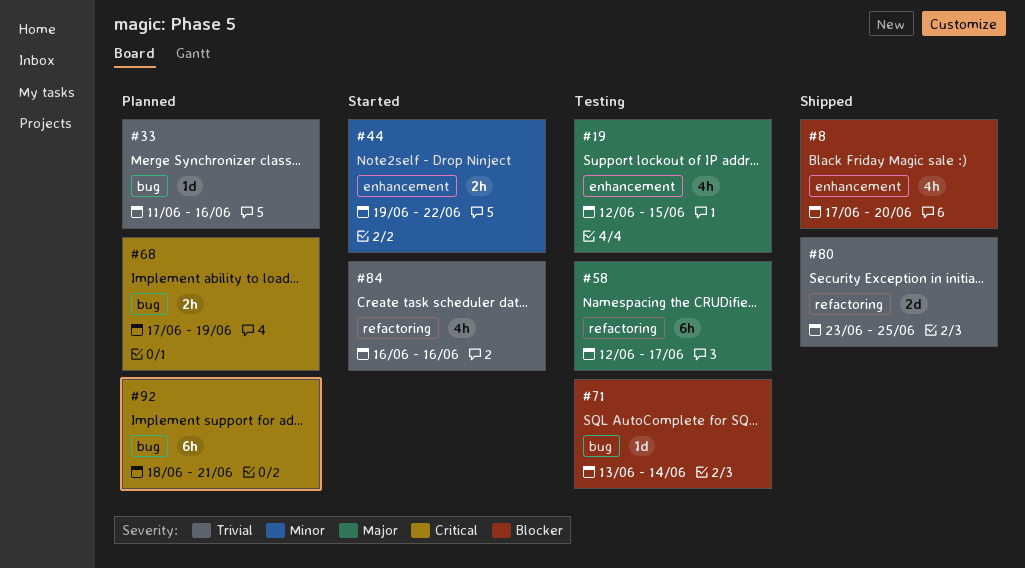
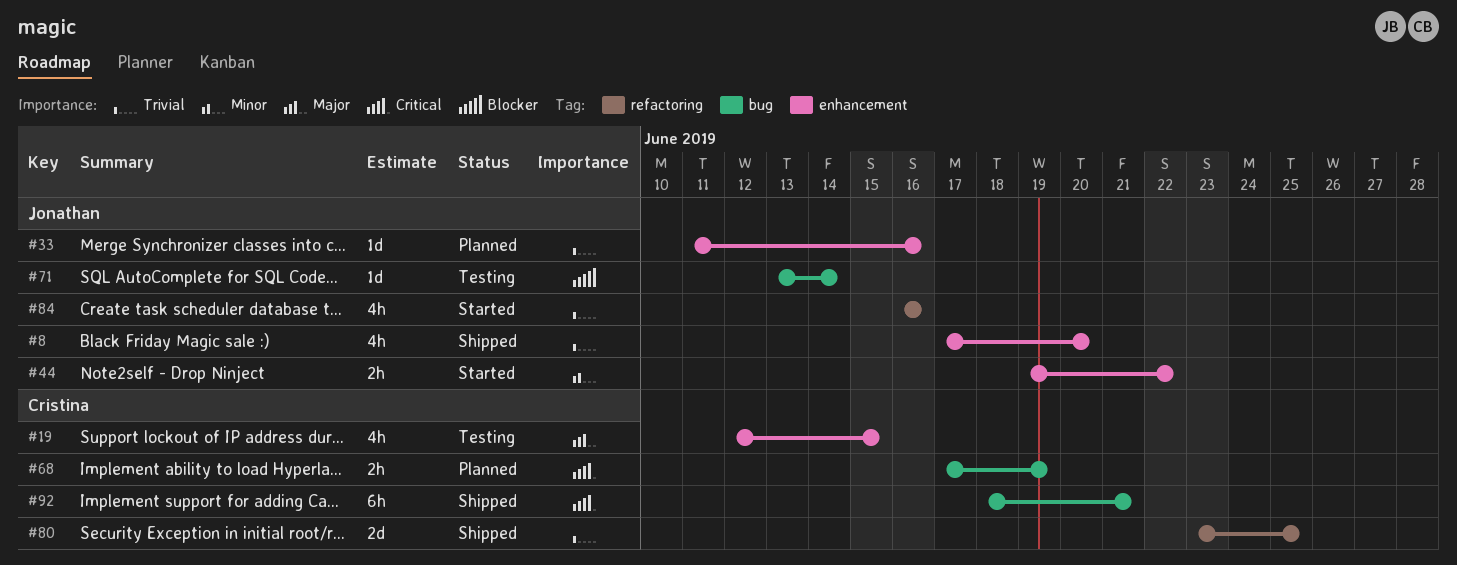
#8, priority: Blocker -> Trivial
#33, label: bug -> enhancement
#58: present -> none
#92, status: Planned -> Shipped

